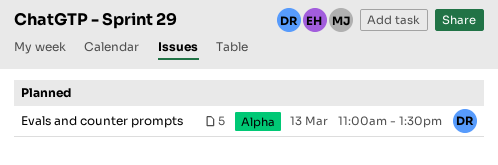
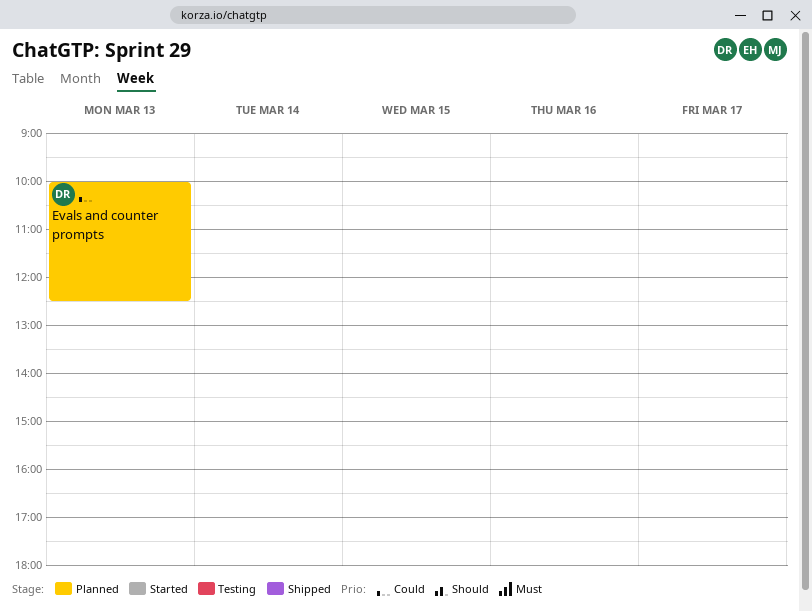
Evals and counter prompts, begins: 11:00 -> 10:00
Evals and counter prompts, ends: 13:30 -> 12:30

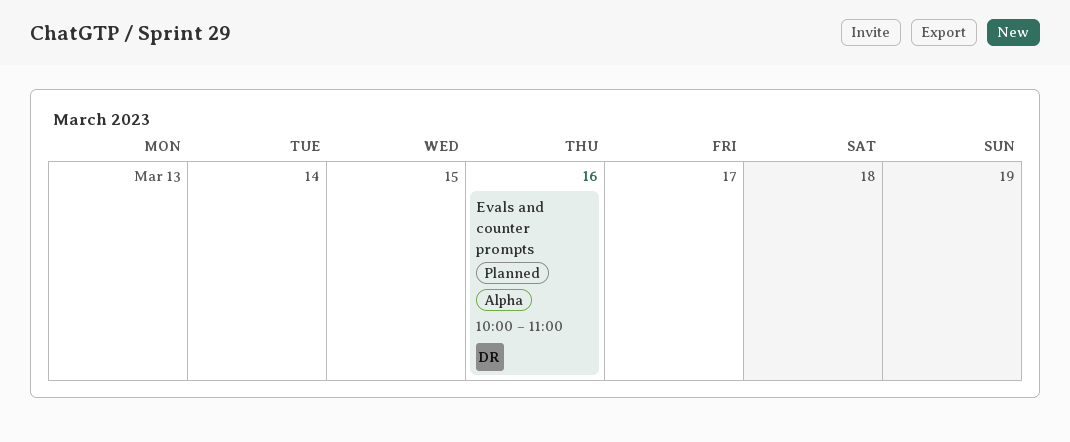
Evals and counter prompts, day: Mar 13 -> Mar 16
Evals and counter prompts, ends: 12:30 -> 11:00

